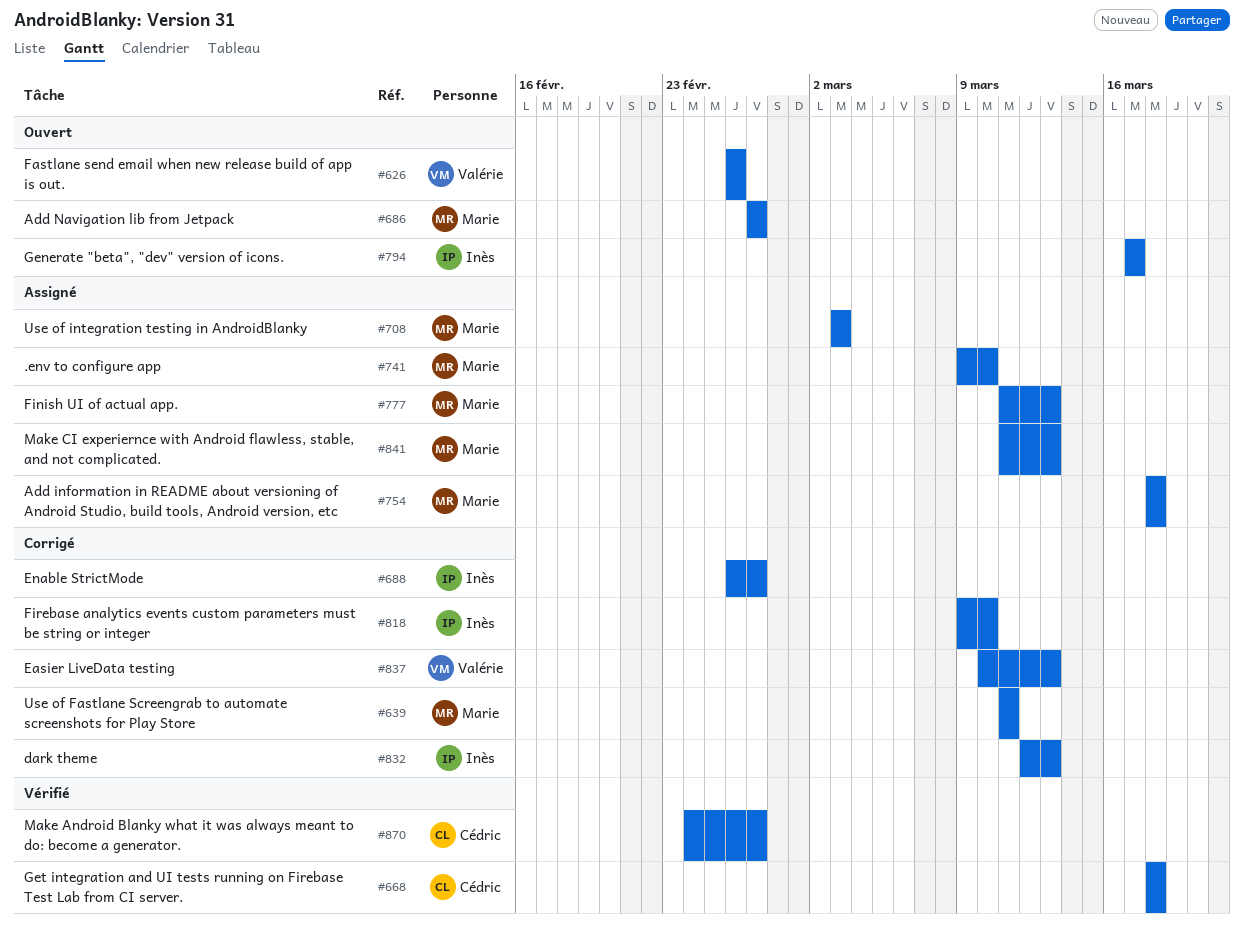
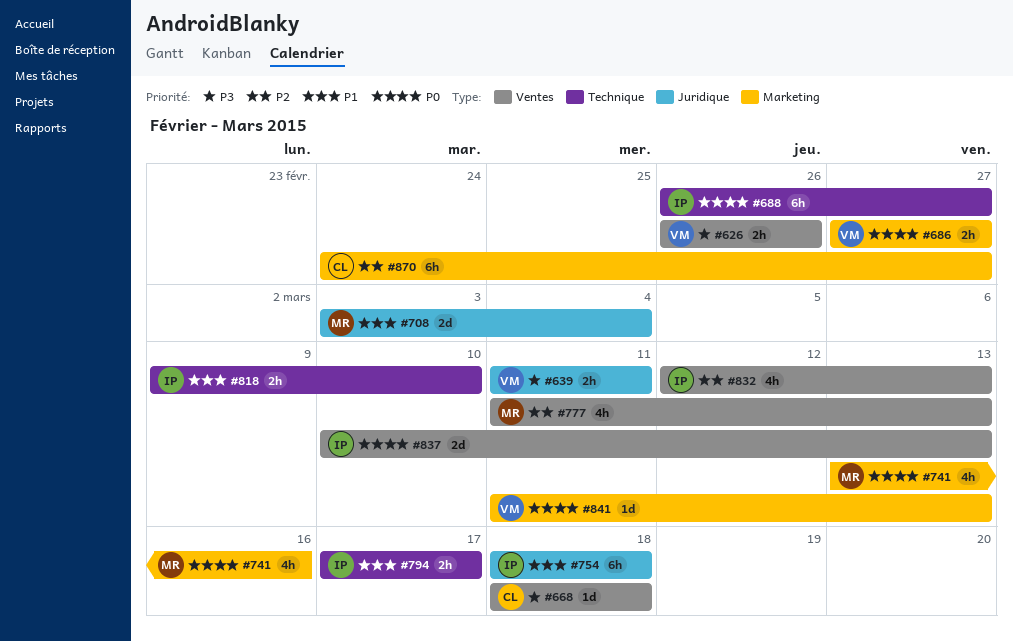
#639, owner: Marie -> Valérie
#686, owner: Marie -> Valérie
#708, due: Mar 3 -> Mar 4
#741, start: Mar 9 -> Mar 13
#741, due: Mar 10 -> Mar 16
#754, owner: Marie -> Inès
#837, owner: Valérie -> Inès
#841, owner: Marie -> Valérie

